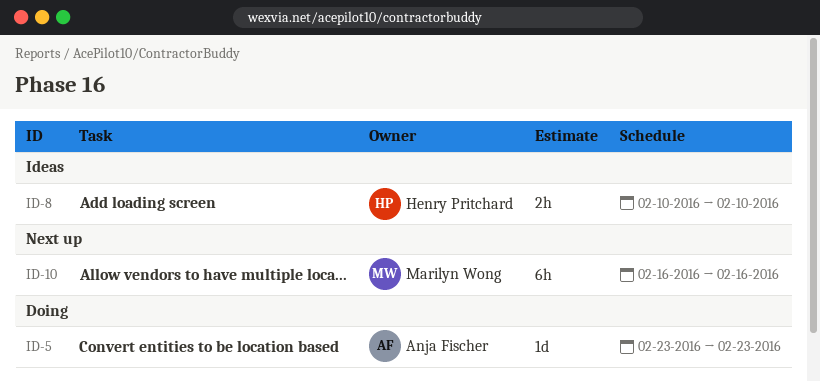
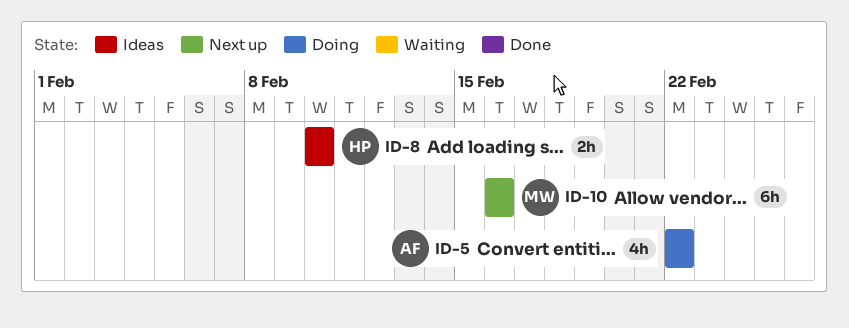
ID-5, estimate: 1d -> 4h
ID-5, start: Feb 23 -> Feb 22
ID-5, due: Feb 23 -> Feb 22

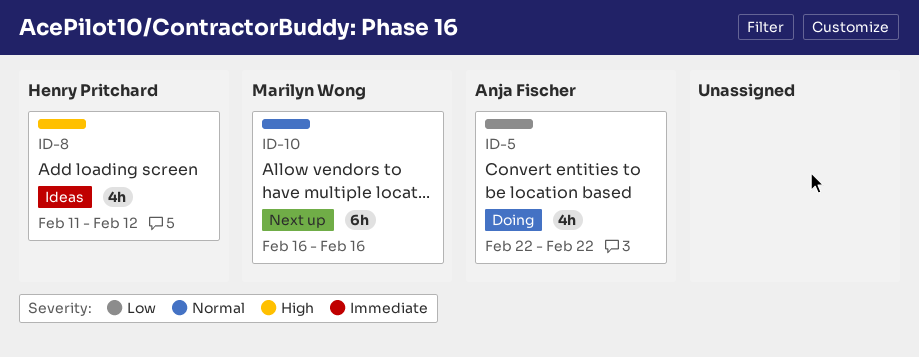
ID-8, estimate: 2h -> 4h
ID-8, start: Feb 10 -> Feb 11
ID-8, due: Feb 10 -> Feb 12

